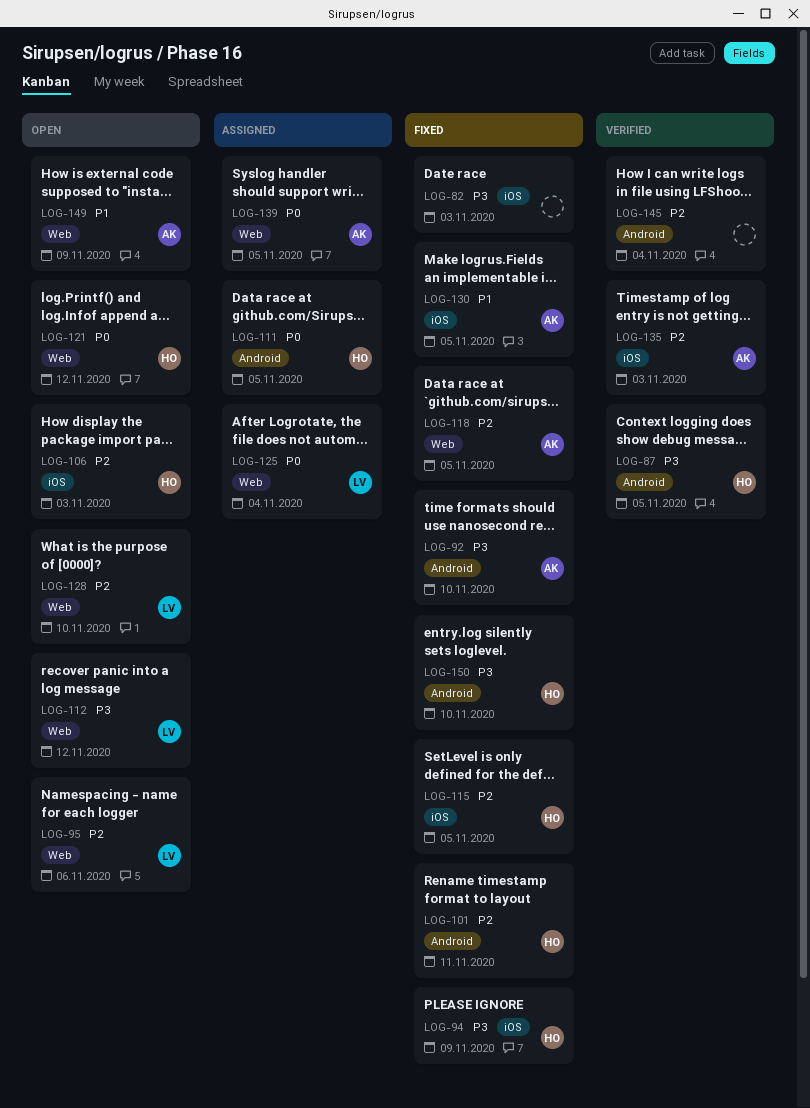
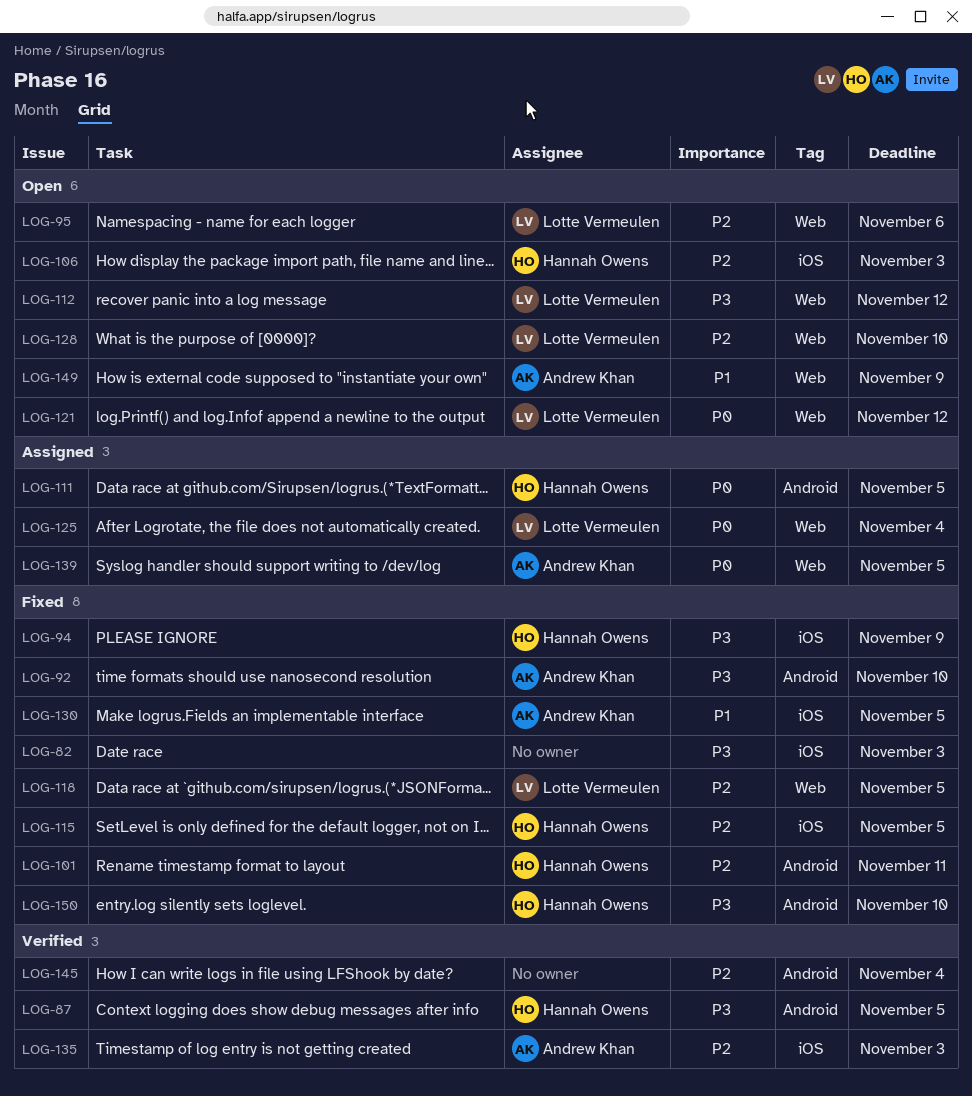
LOG-118, owner: Andrew Khan -> Lotte Vermeulen
LOG-121, owner: Hannah Owens -> Lotte Vermeulen

